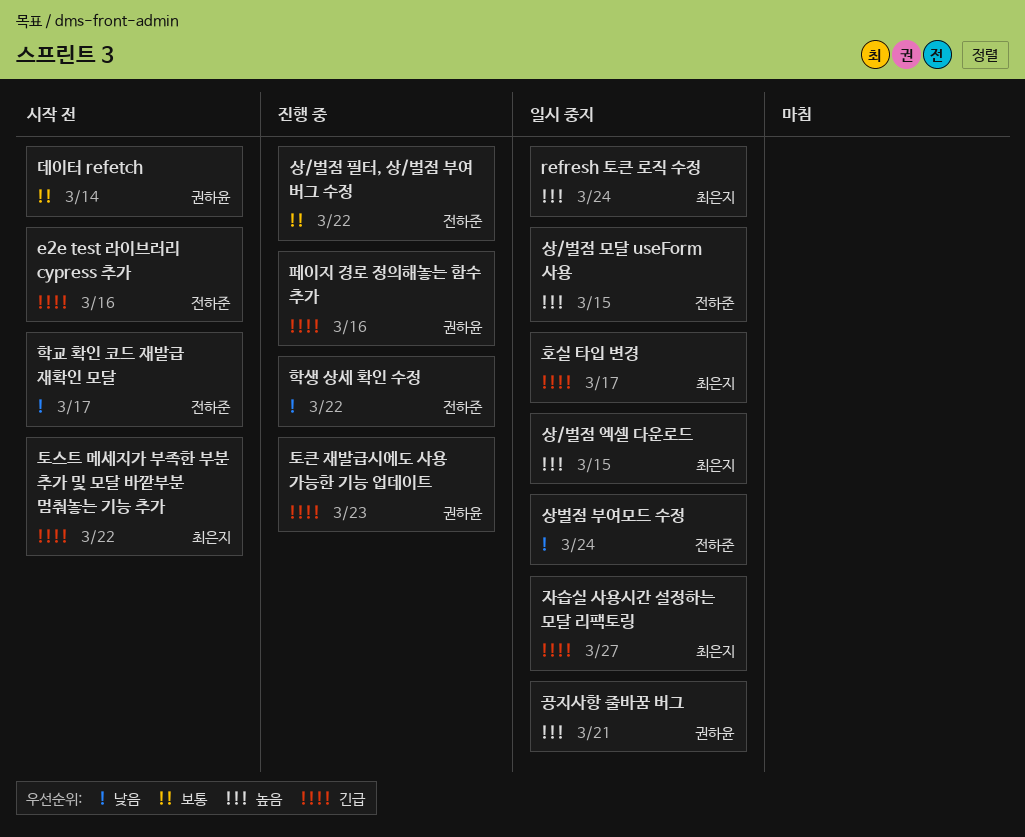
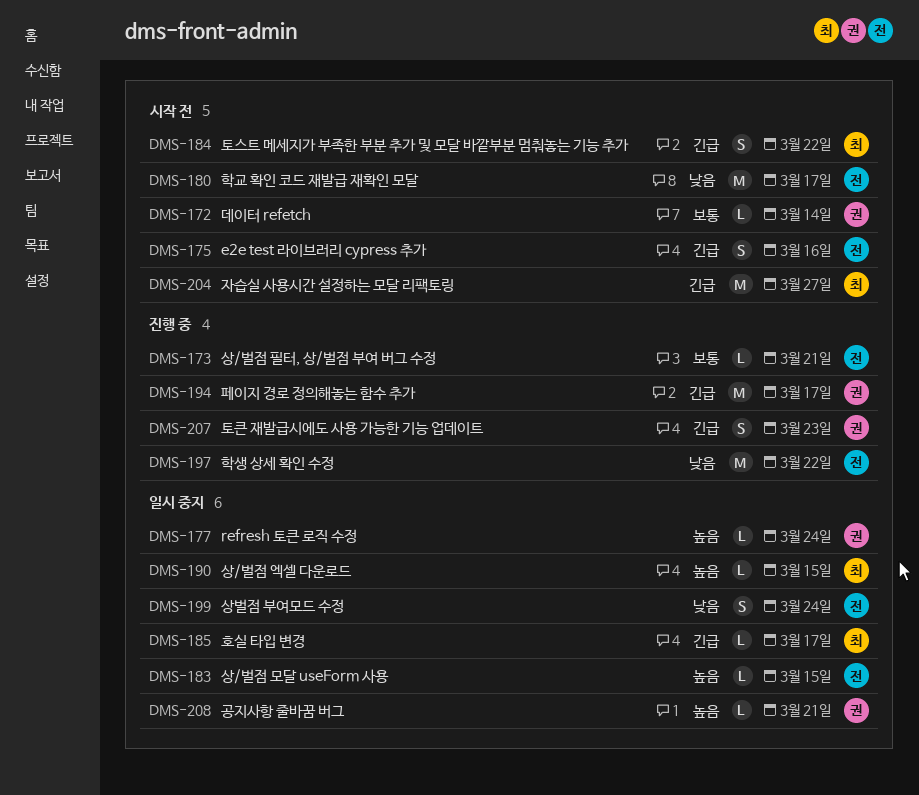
refresh 토큰 로직 수정, owner: 최은지 -> 권하윤
상/벌점 필터, 상/벌점 부여 버그 수정, due: Mar 22 -> Mar 21
자습실 사용시간 설정하는 모달 리팩토링, status: 일시 중지 -> 시작 전
페이지 경로 정의해놓는 함수 추가, due: Mar 16 -> Mar 17

